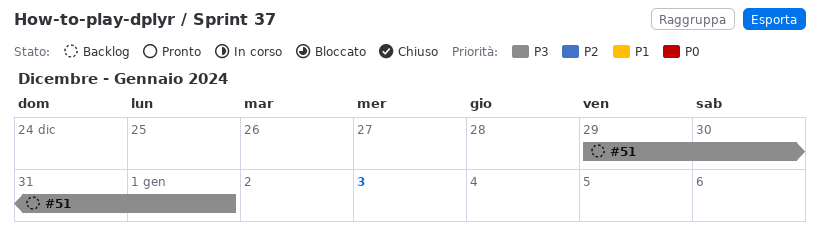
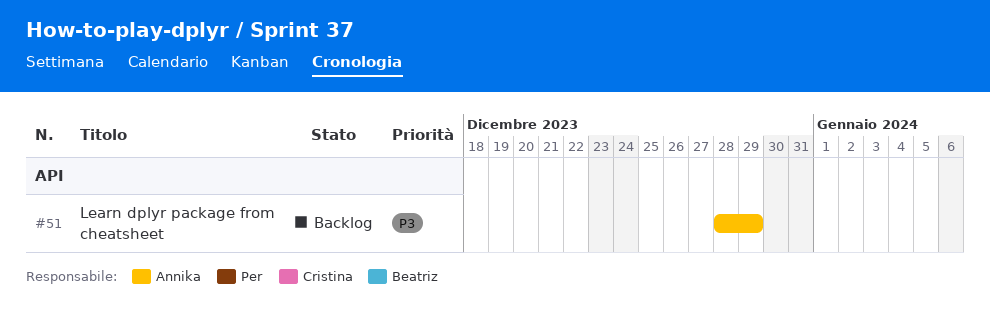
#51, start: Dec 29 -> Dec 28
#51, due: Jan 1 -> Dec 29

